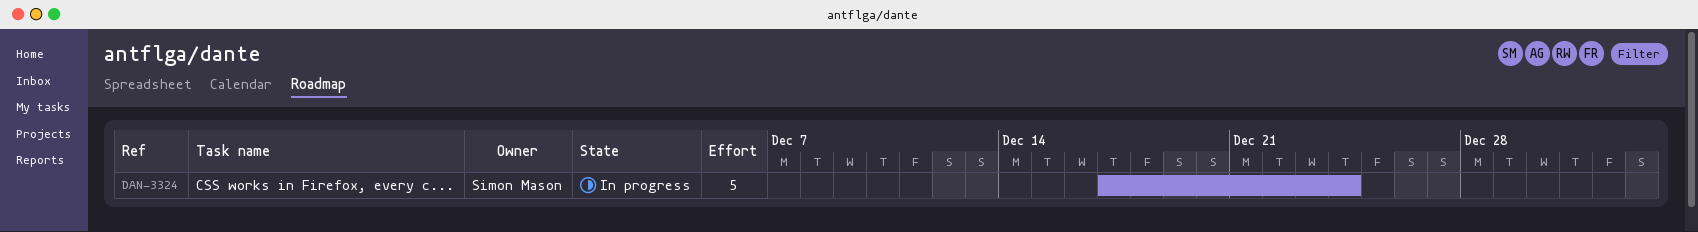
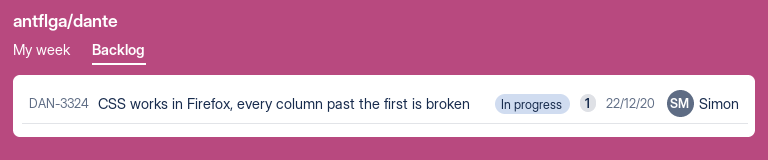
DAN-3324, estimate: 5 -> 1
DAN-3324, due: Dec 24 -> Dec 22

